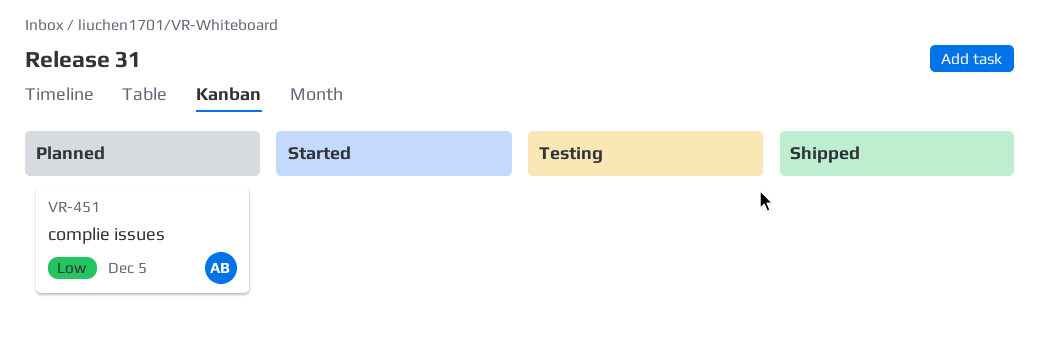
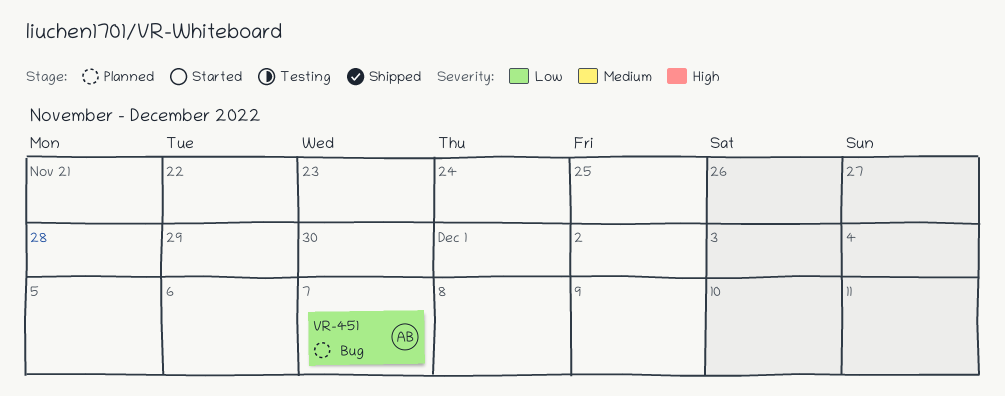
VR-451, due: Dec 5 -> Dec 7

